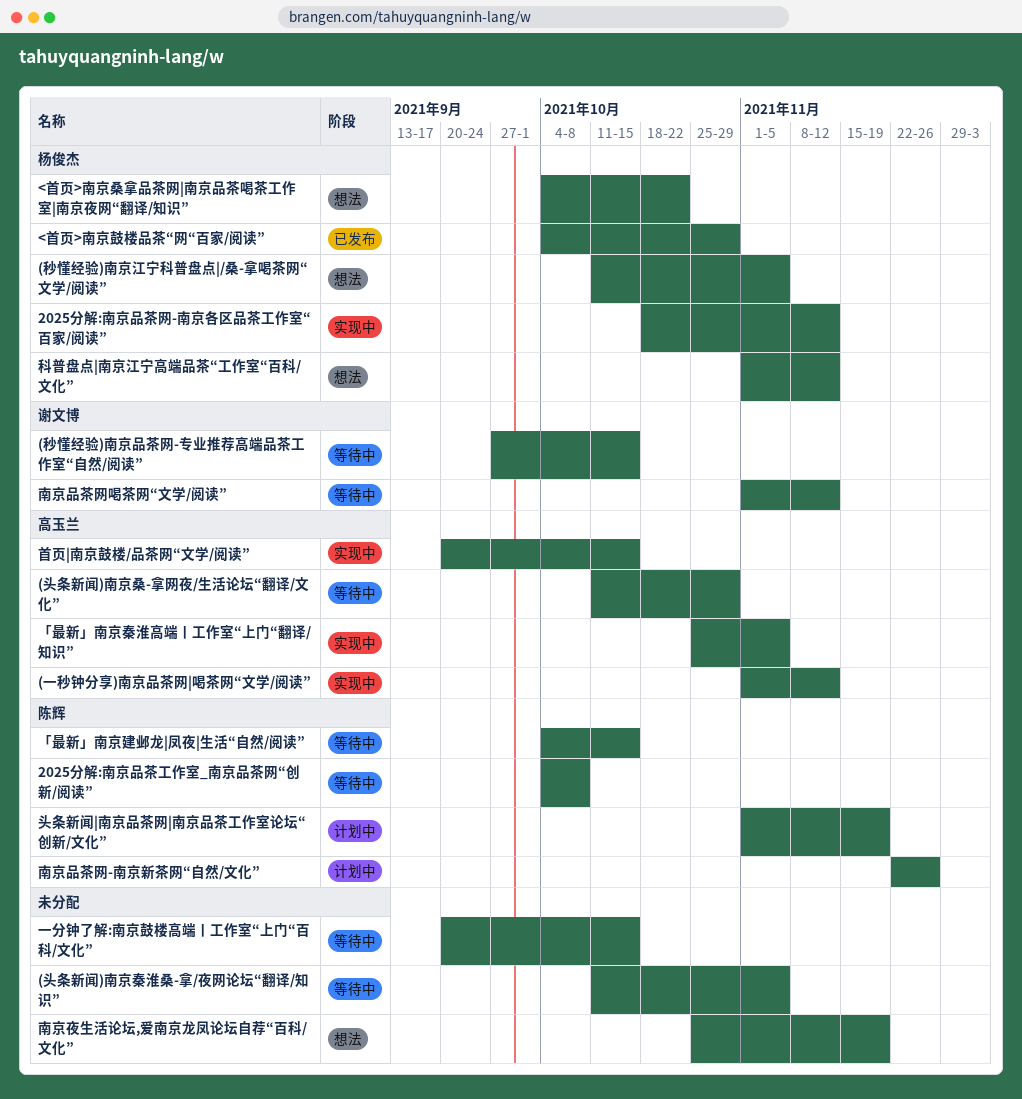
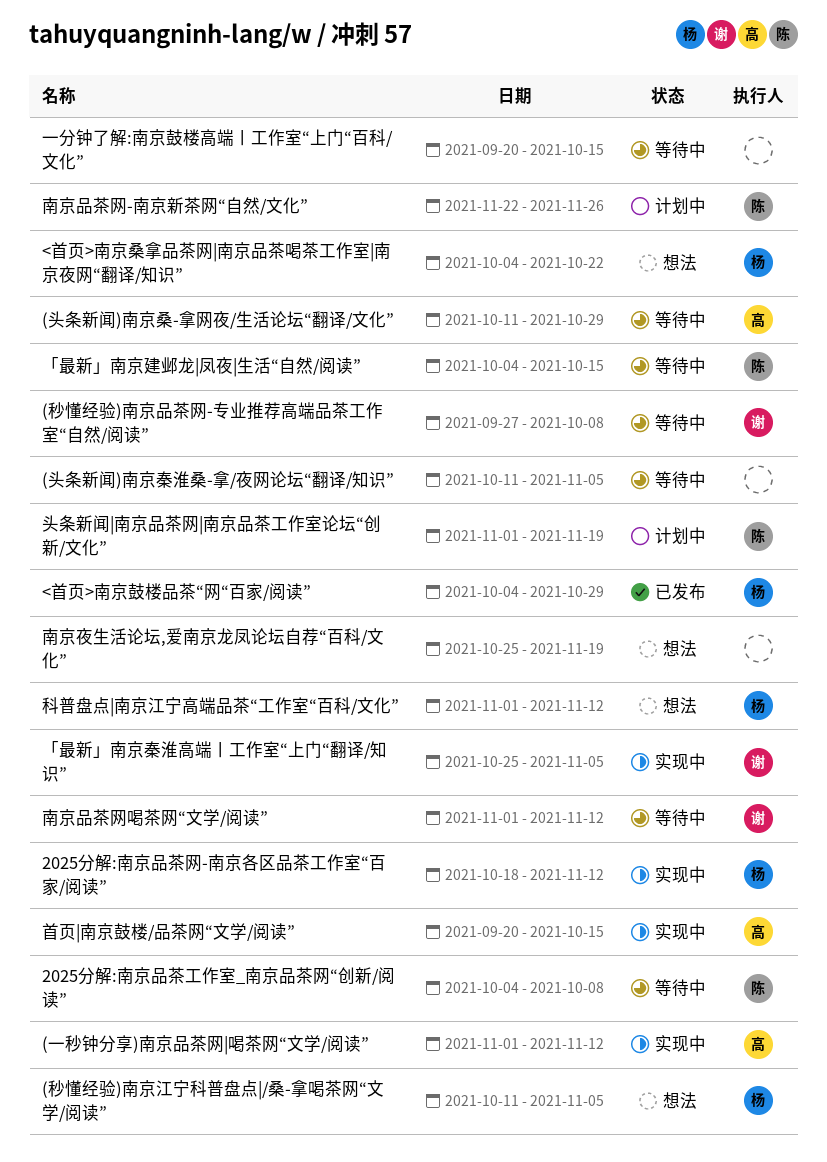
(秒懂经验)南京品茶网-专业推荐高端品茶工作室“自然/阅读”, due: Oct 15 -> Oct 8
「最新」南京秦淮高端丨工作室“上门“翻译/知识”, owner: 高玉兰 -> 谢文博

